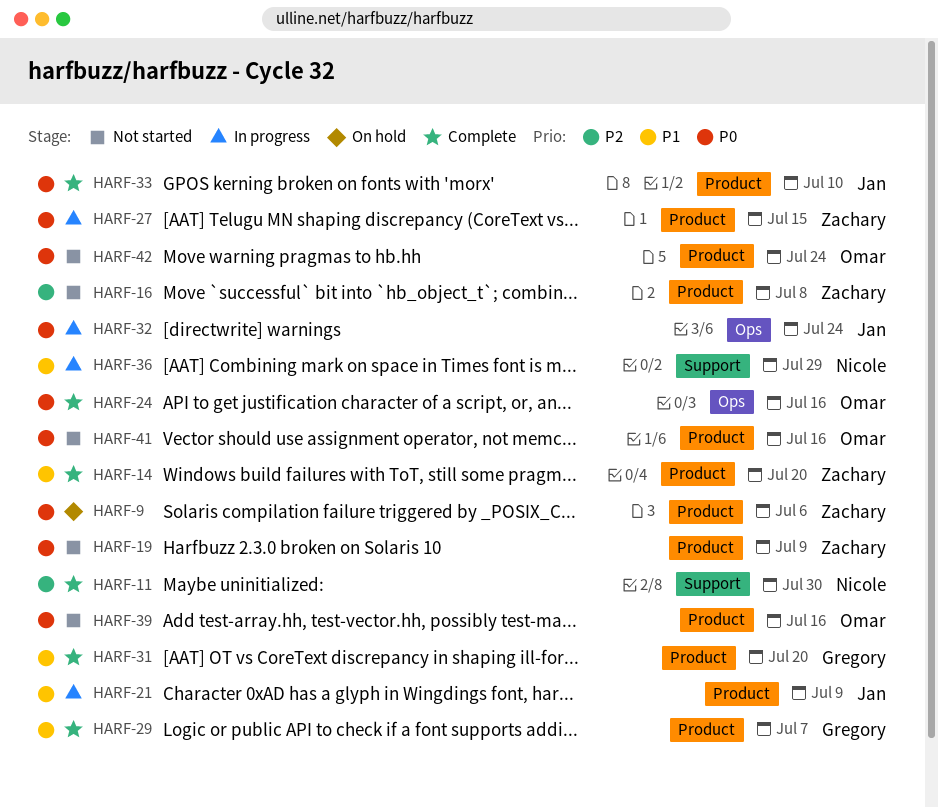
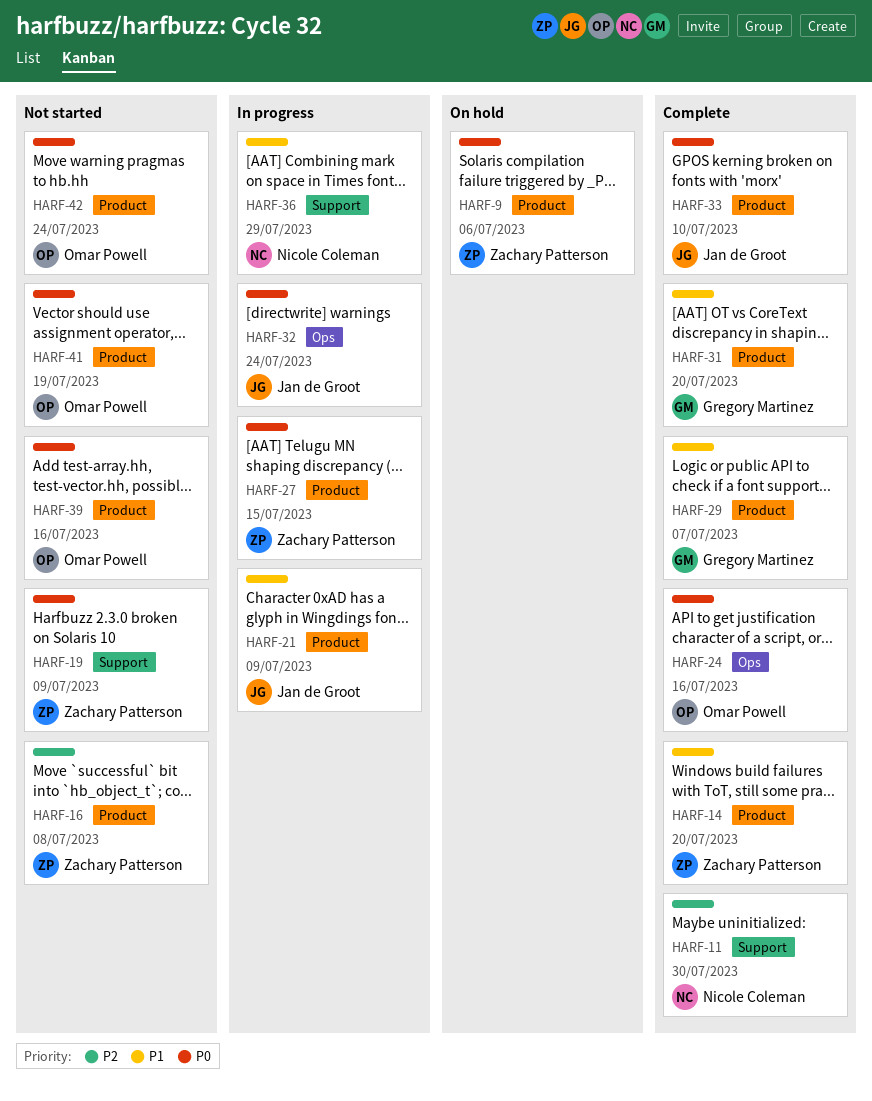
HARF-19, label: Product -> Support
HARF-41, due: Jul 16 -> Jul 19

